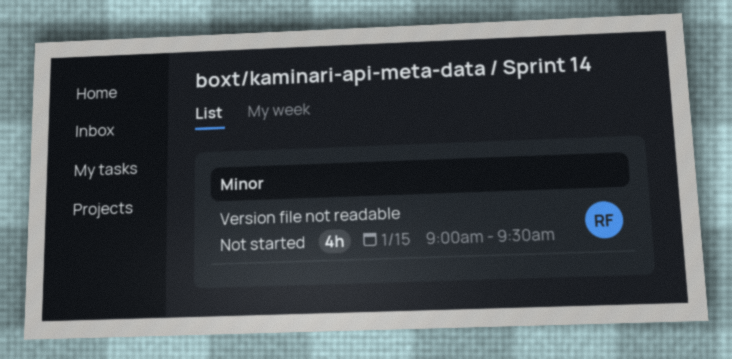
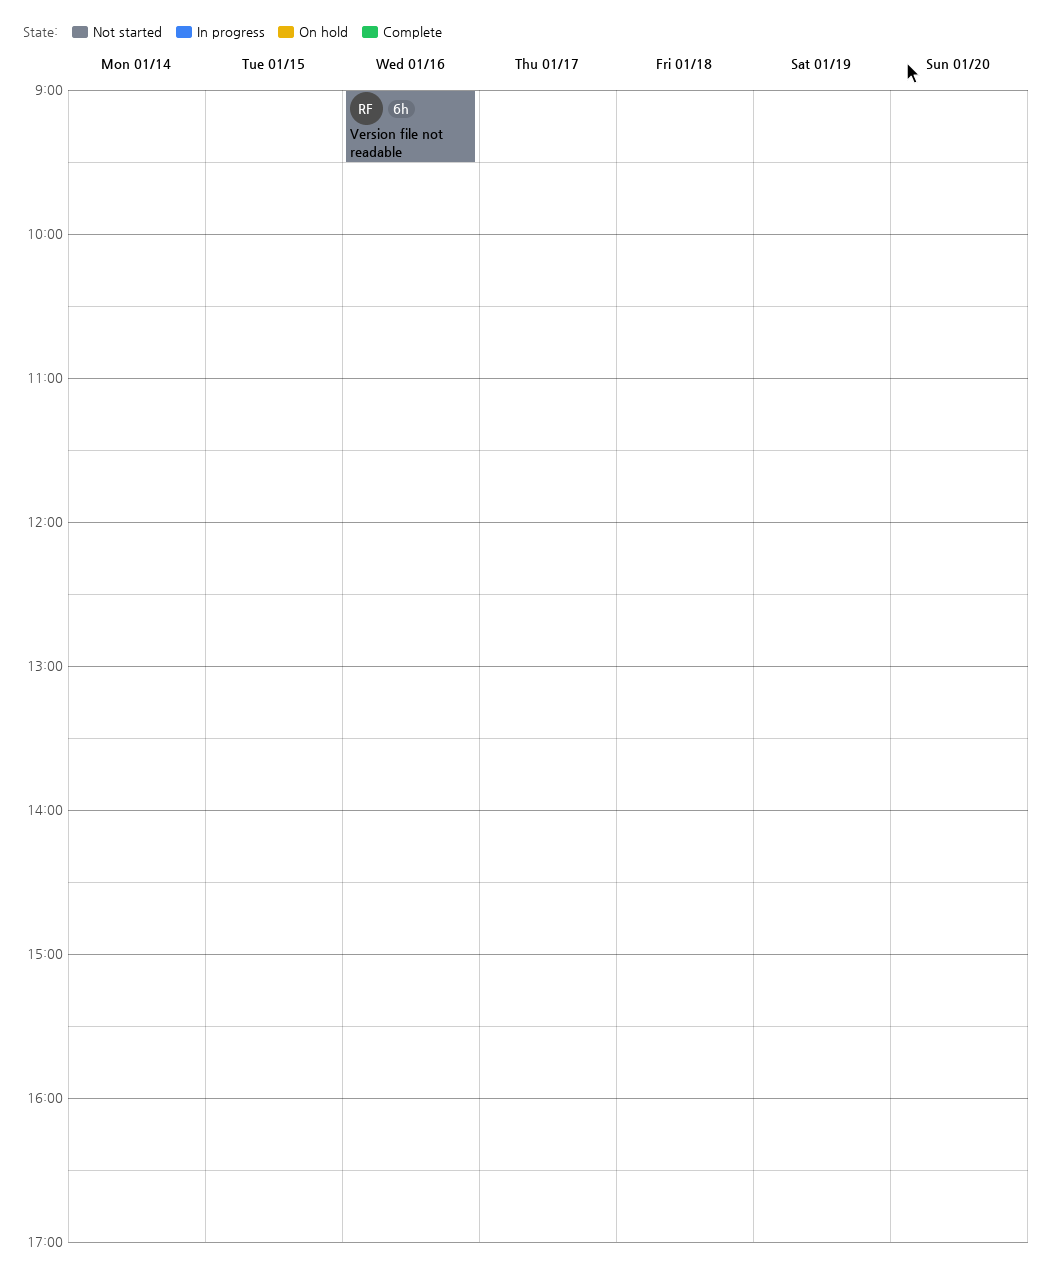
Version file not readable, estimate: 4h -> 6h
Version file not readable, day: Jan 15 -> Jan 16

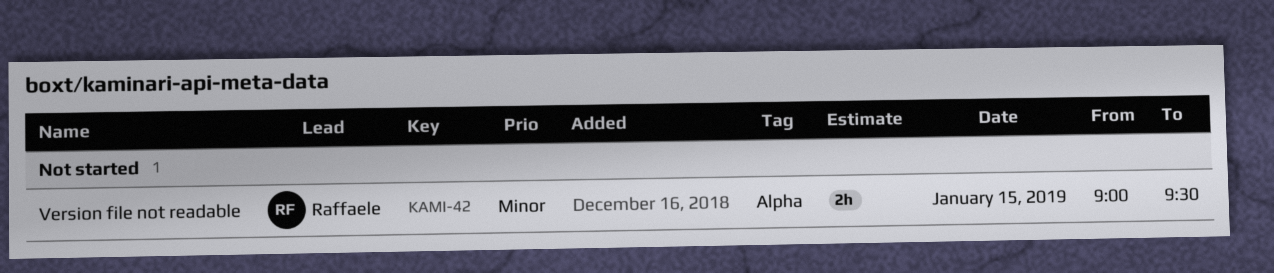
Version file not readable, estimate: 6h -> 2h
Version file not readable, day: Jan 16 -> Jan 15

